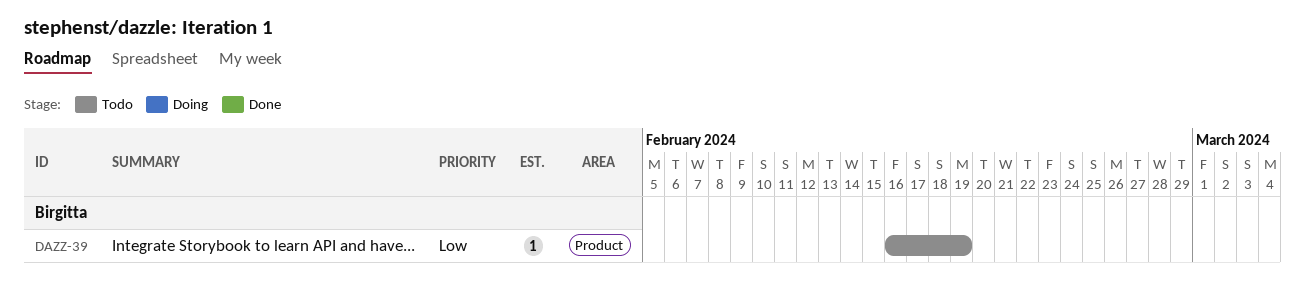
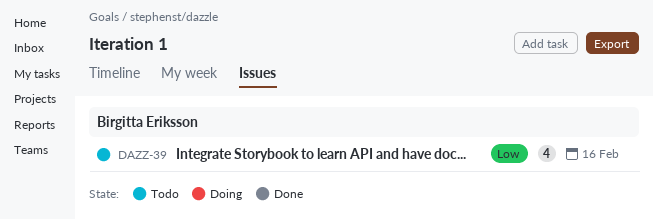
DAZZ-39, estimate: 1 -> 4
DAZZ-39, due: Feb 19 -> Feb 16

